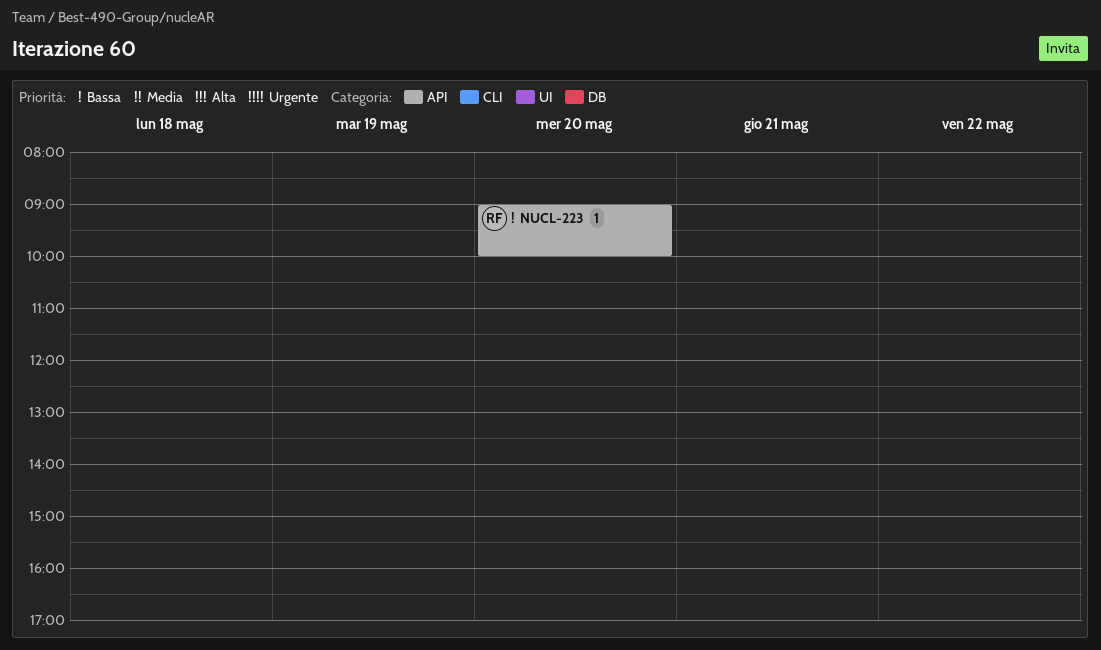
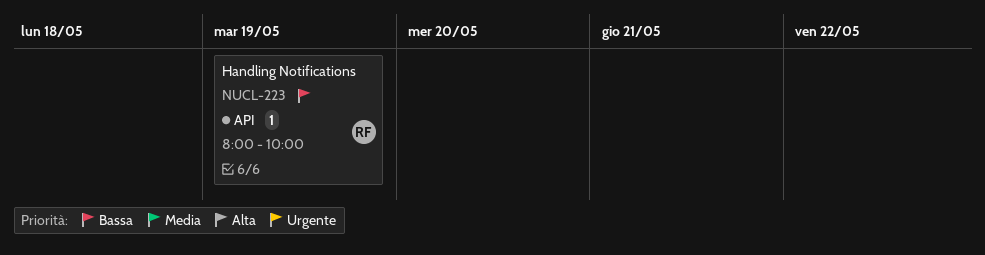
NUCL-223, day: May 20 -> May 19
NUCL-223, begins: 09:00 -> 08:00

